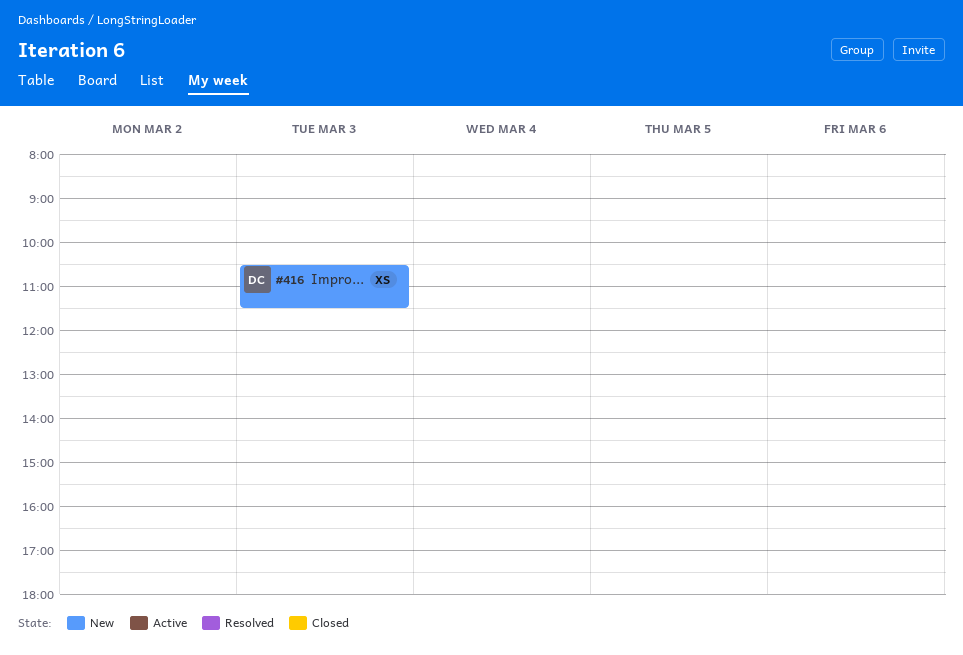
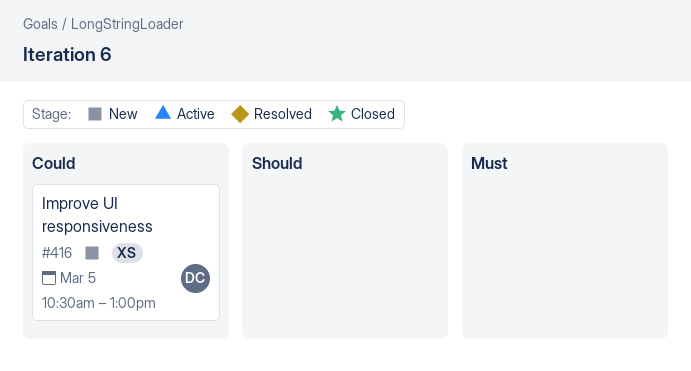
#416, day: Mar 3 -> Mar 5
#416, ends: 11:30 -> 13:00

